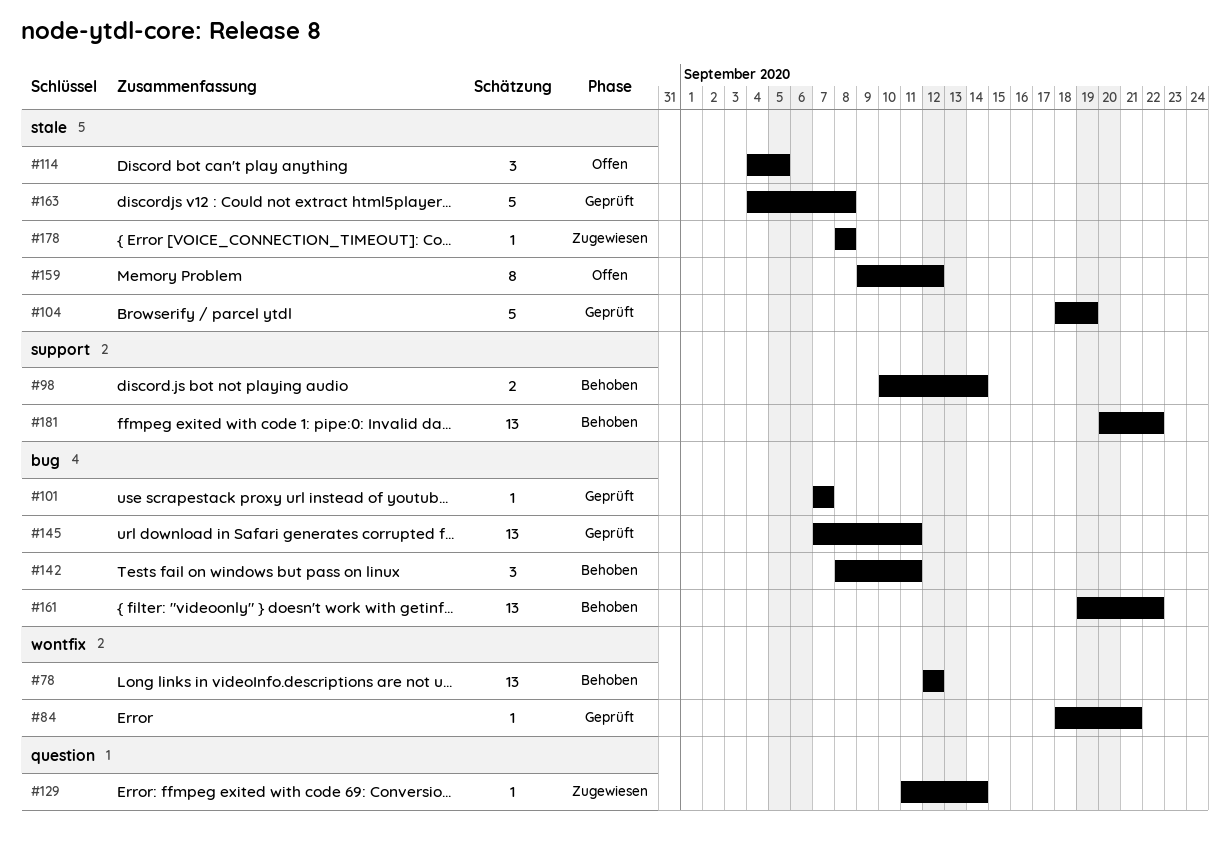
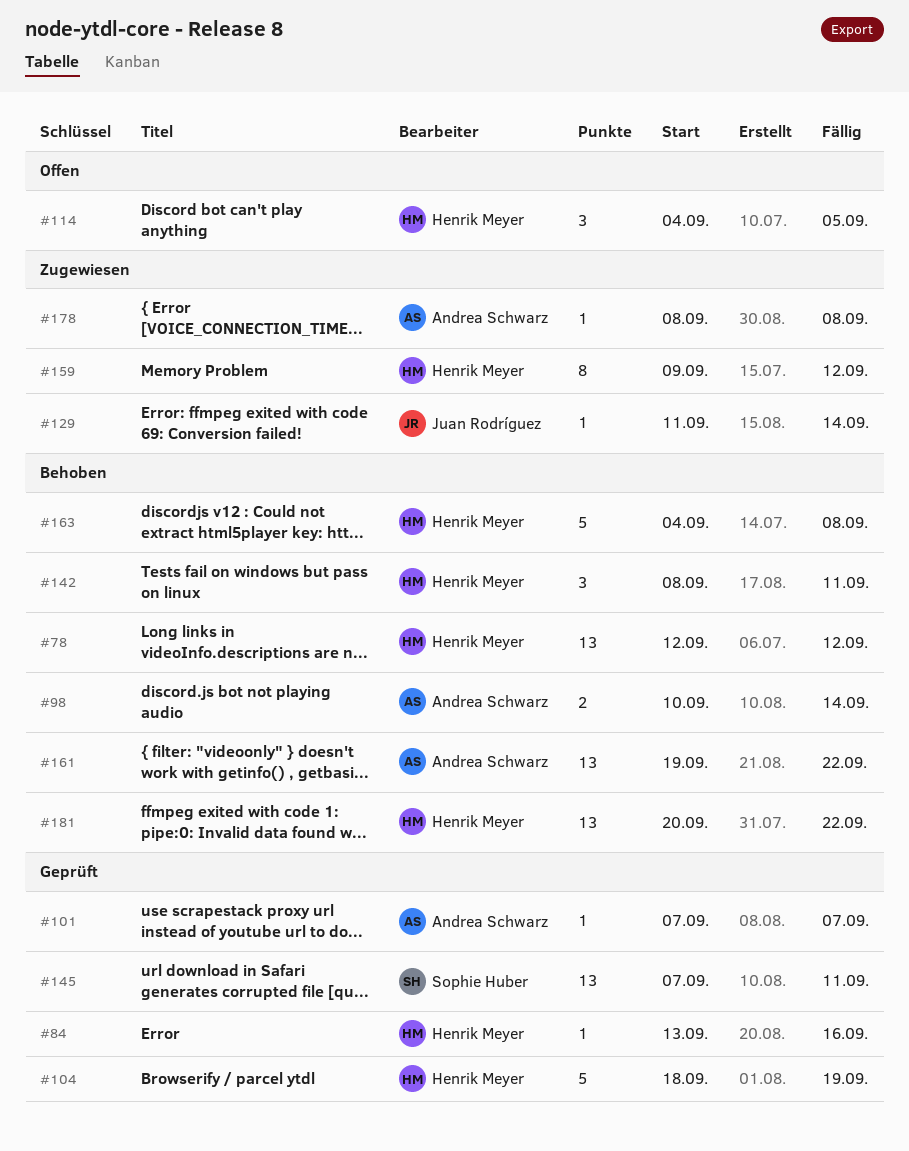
#84, start: Sep 18 -> Sep 13
#84, due: Sep 21 -> Sep 16
#159, status: Offen -> Zugewiesen
#163, status: Geprüft -> Behoben

